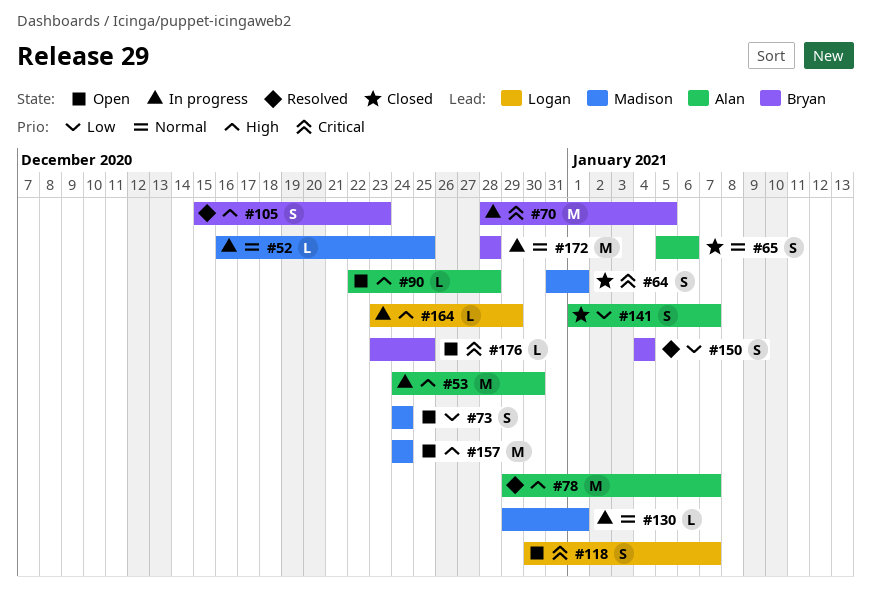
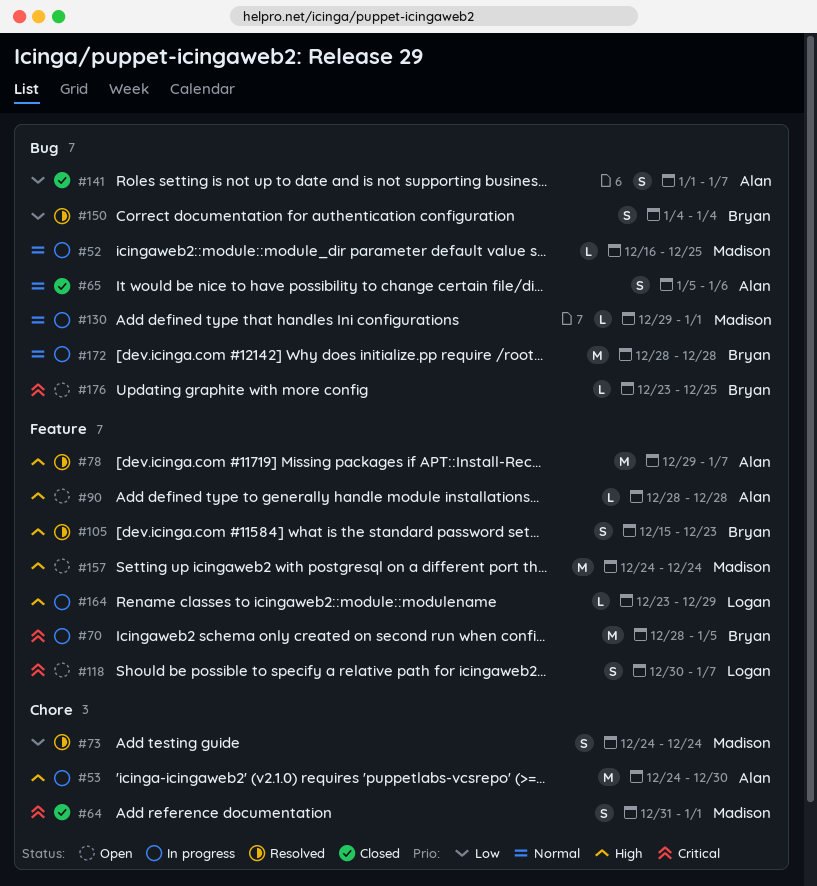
#73, status: Open -> Resolved
#90, start: Dec 22 -> Dec 28

